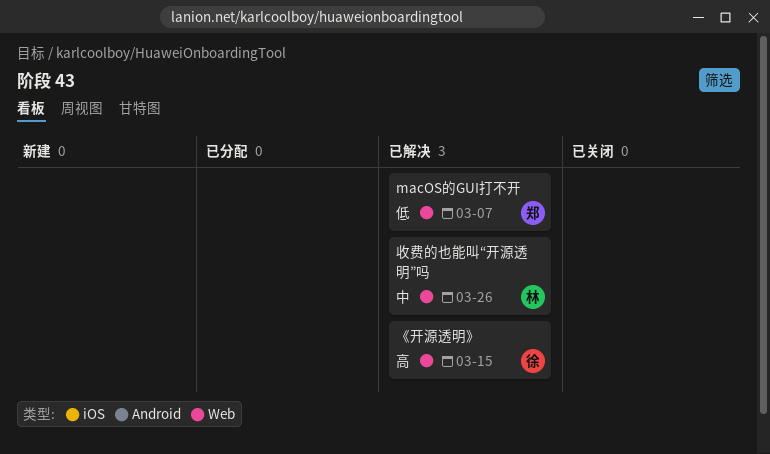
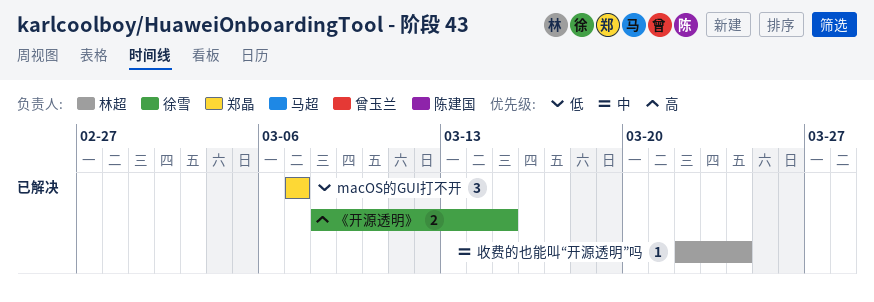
收费的也能叫“开源透明”吗, due: Mar 26 -> Mar 24

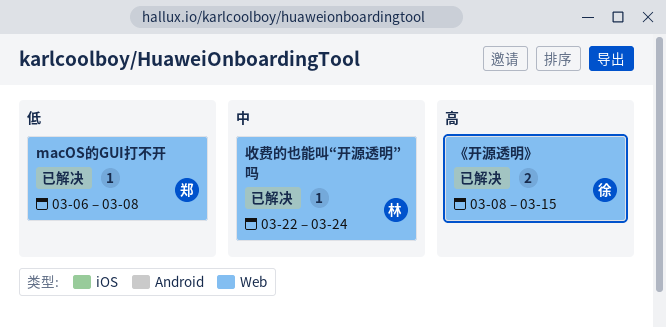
macOS的GUI打不开, estimate: 3 -> 1
macOS的GUI打不开, start: Mar 7 -> Mar 6
macOS的GUI打不开, due: Mar 7 -> Mar 8

